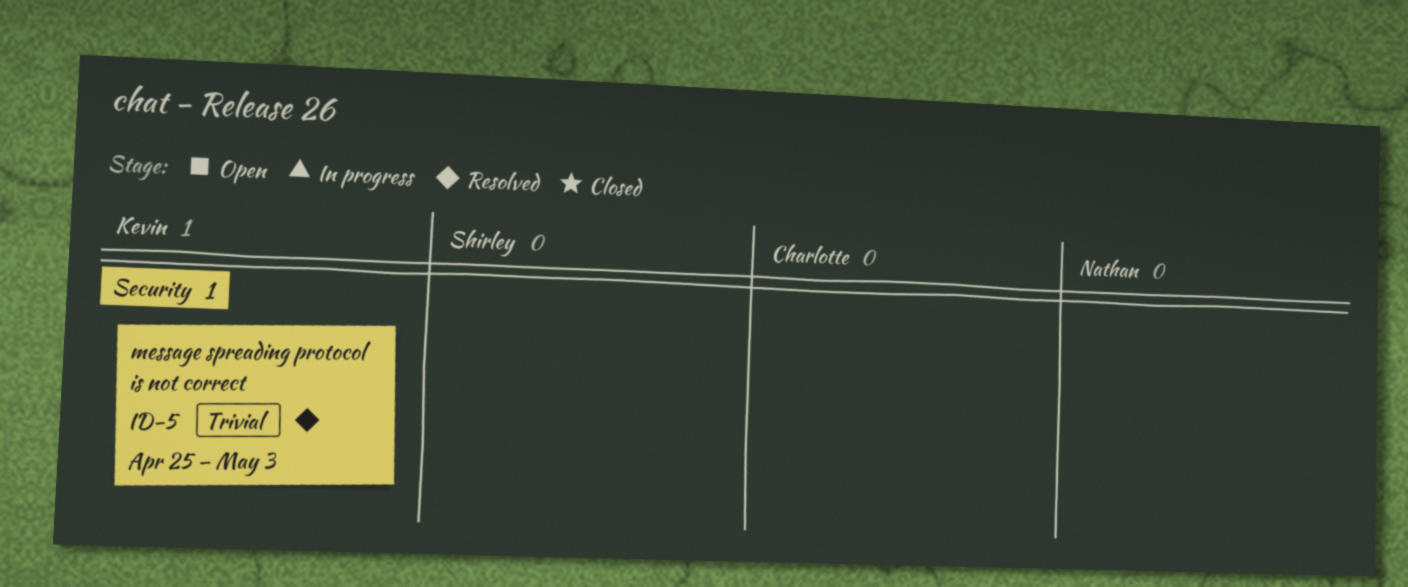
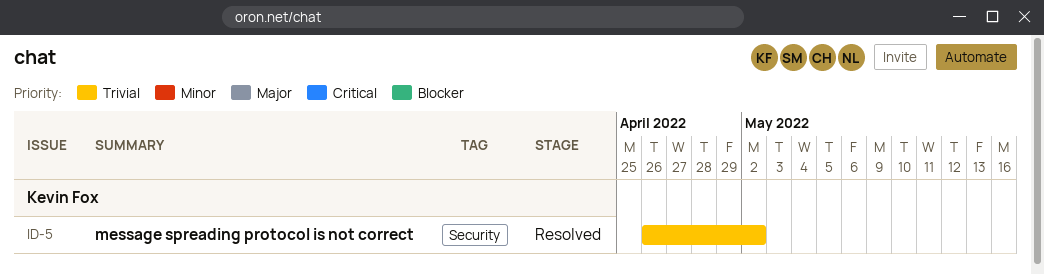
ID-5, start: Apr 25 -> Apr 26
ID-5, due: May 3 -> May 2

